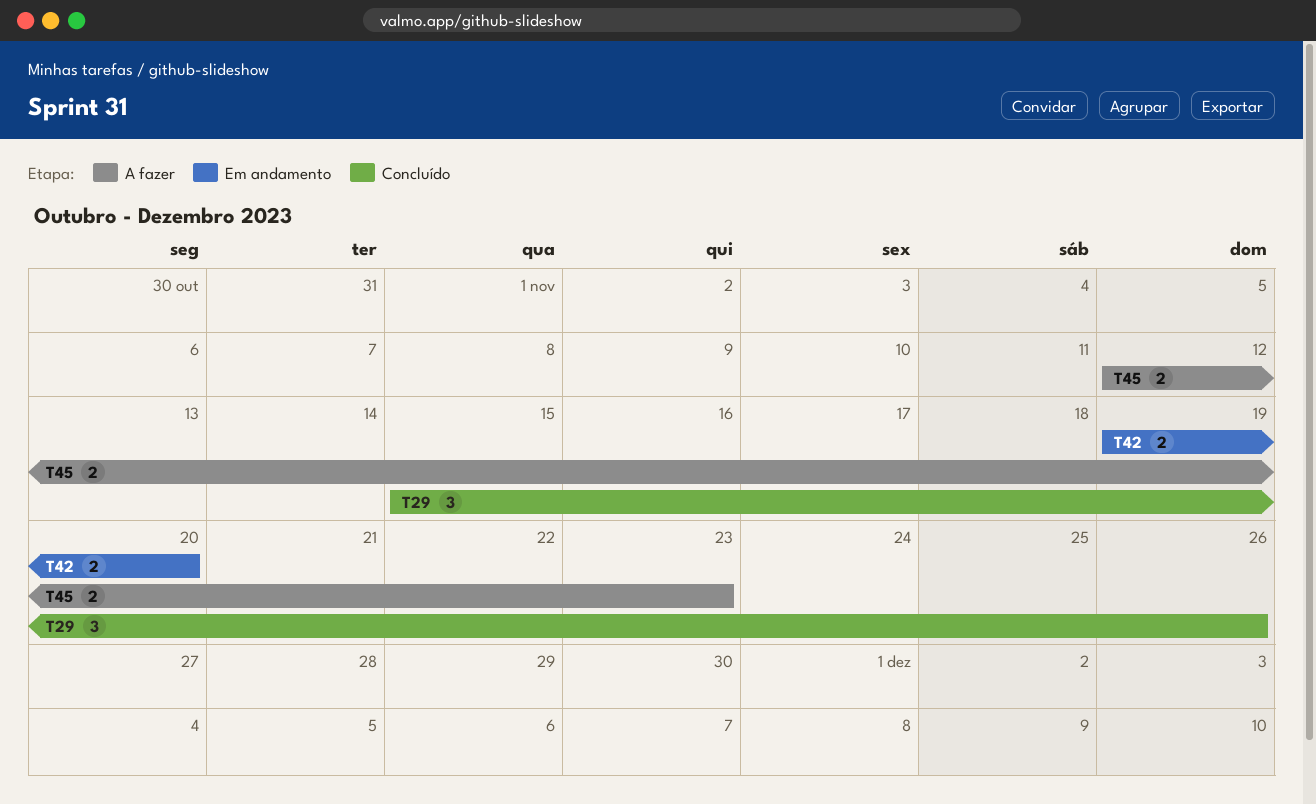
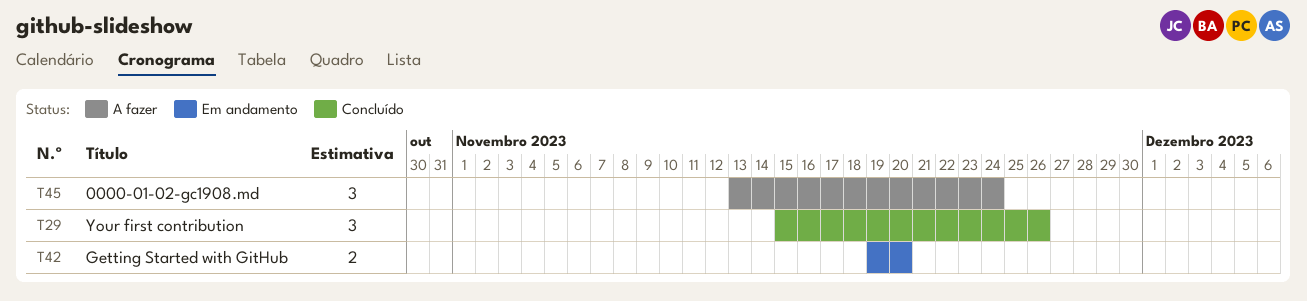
T45, estimate: 2 -> 3
T45, start: Nov 12 -> Nov 13
T45, due: Nov 23 -> Nov 24

